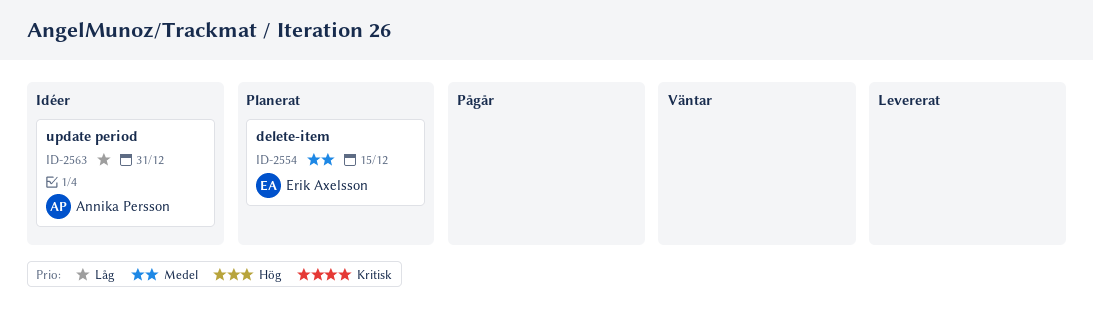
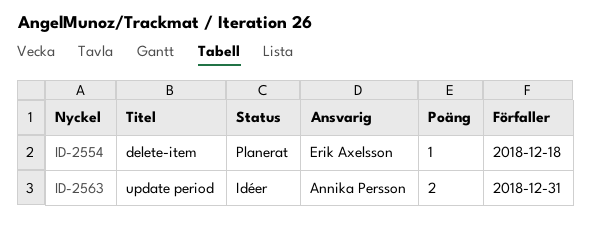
ID-2554, due: Dec 15 -> Dec 18

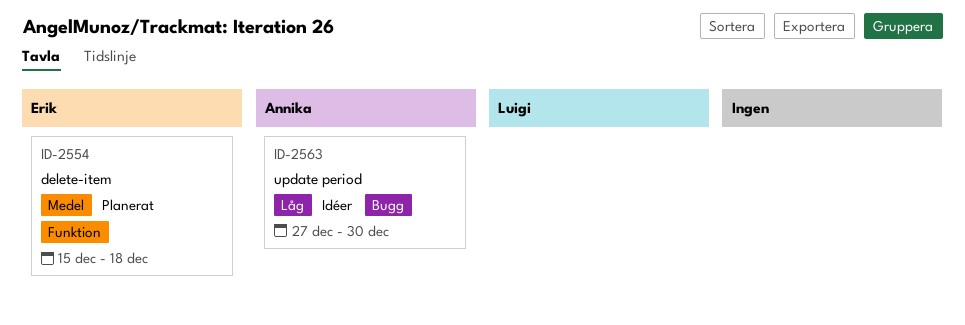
ID-2563, due: Dec 31 -> Dec 30

